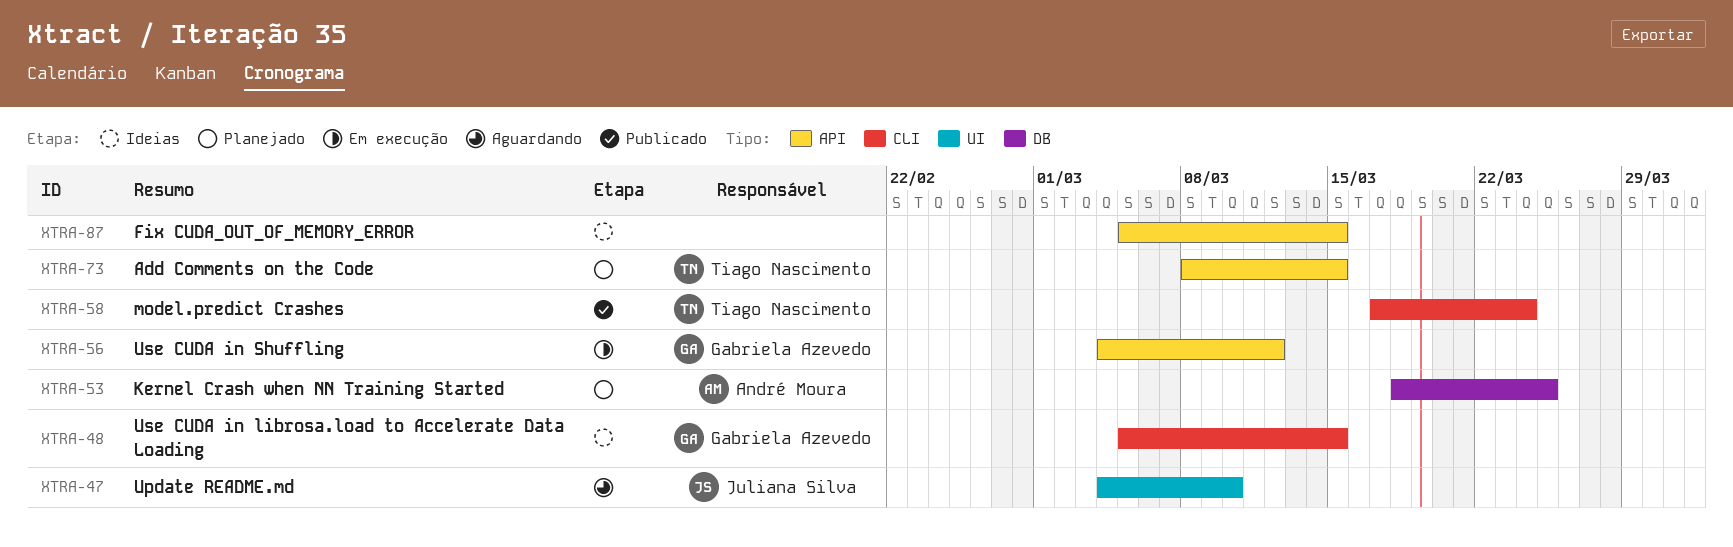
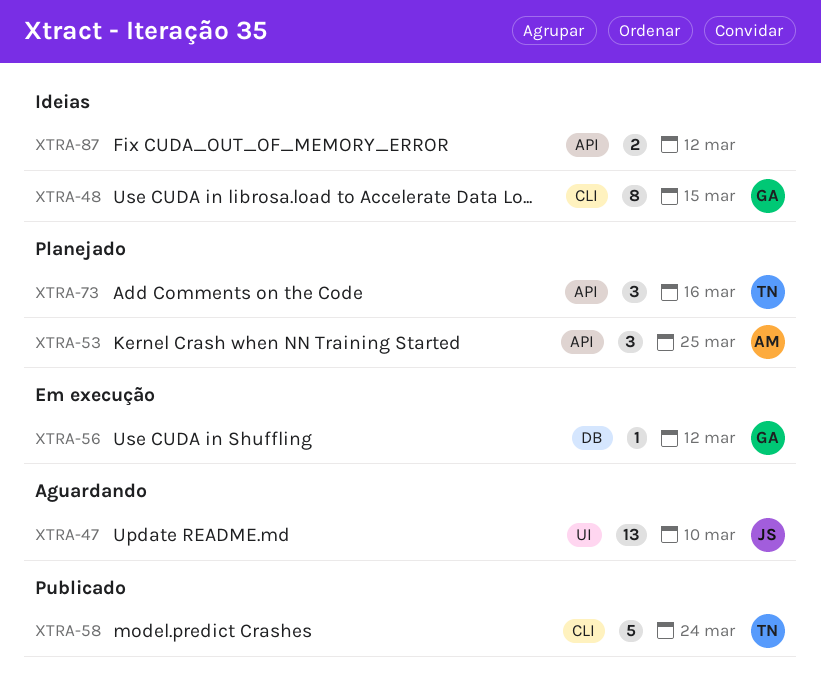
XTRA-53, label: DB -> API
XTRA-56, label: API -> DB
XTRA-73, due: Mar 15 -> Mar 16
XTRA-87, due: Mar 15 -> Mar 12

